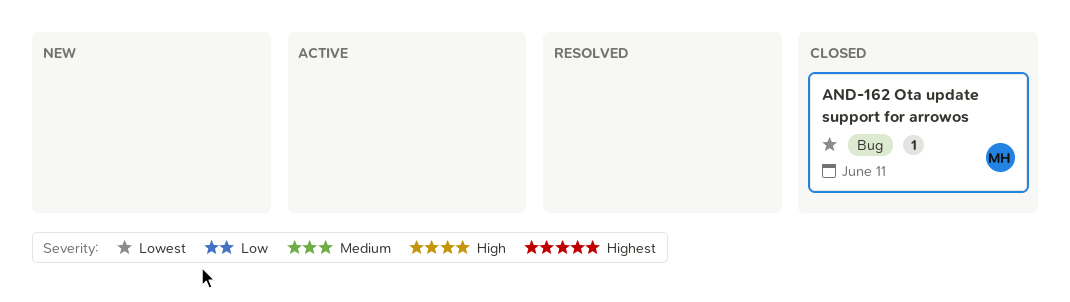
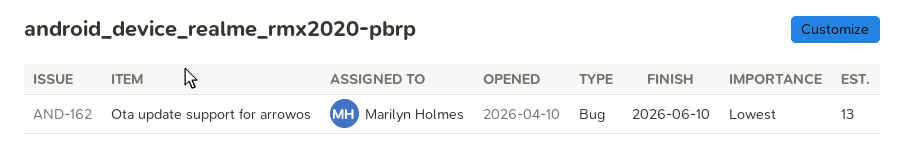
AND-162, estimate: 1 -> 13
AND-162, due: Jun 11 -> Jun 10

